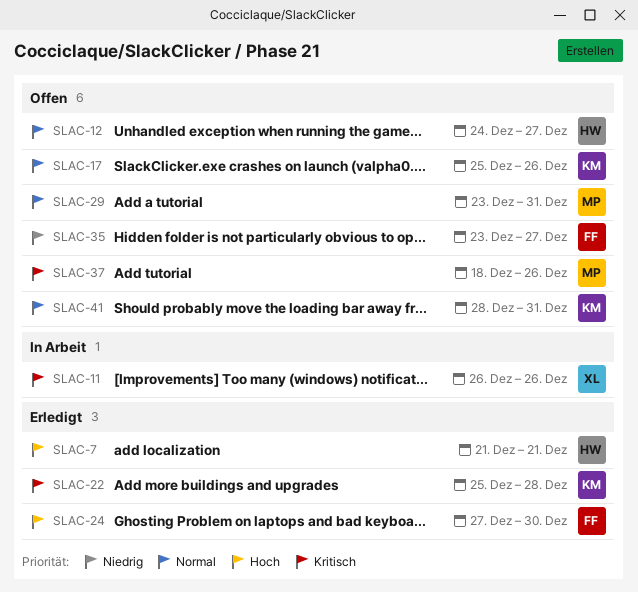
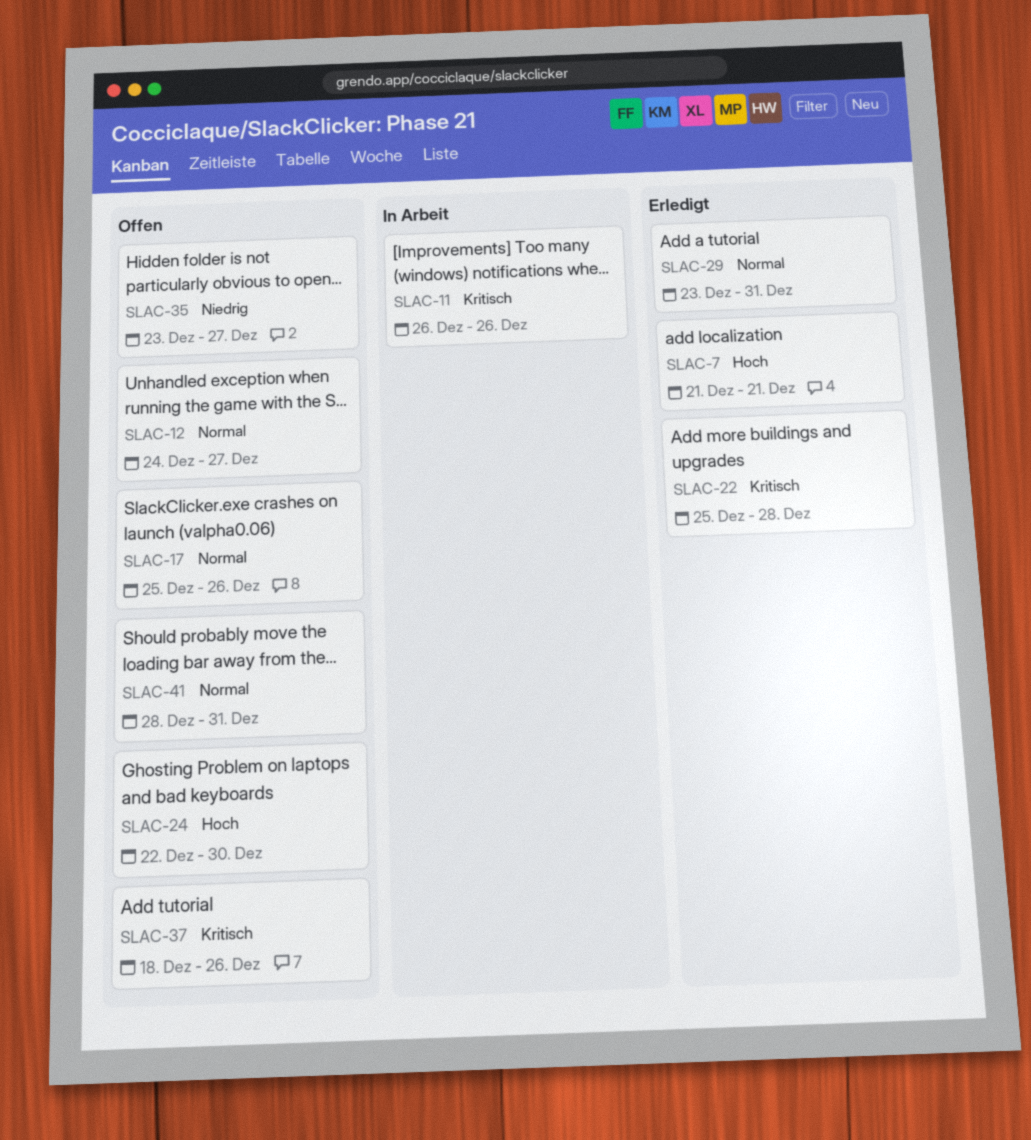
SLAC-24, status: Erledigt -> Offen
SLAC-24, start: Dec 27 -> Dec 22
SLAC-29, status: Offen -> Erledigt

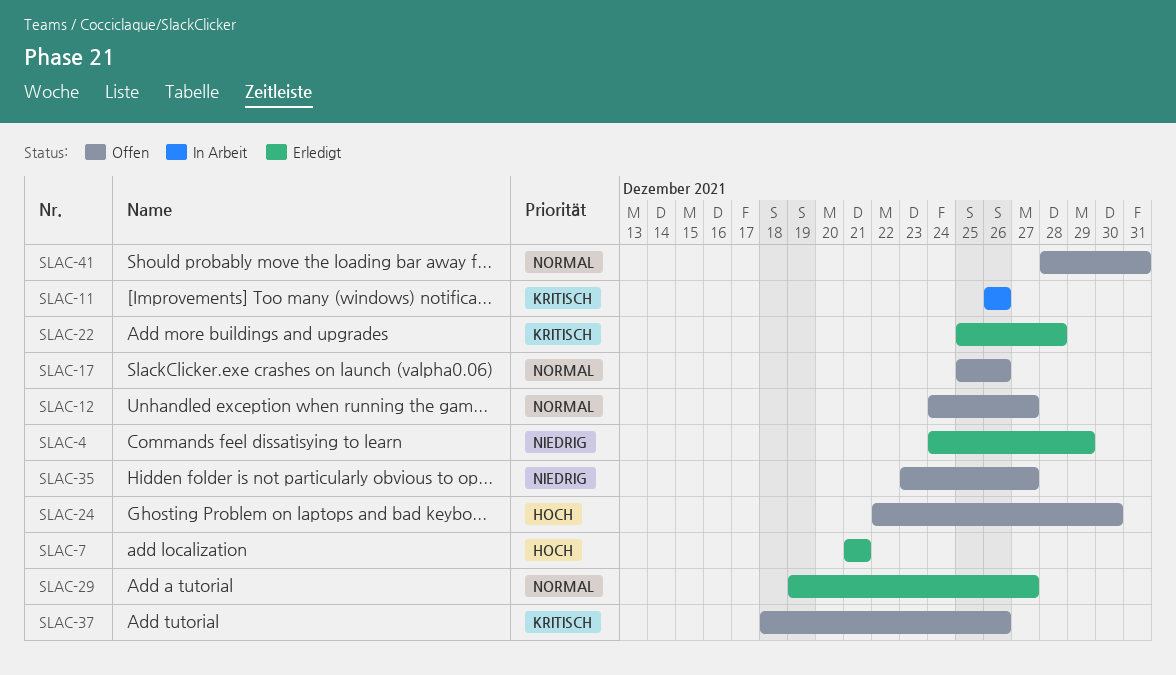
SLAC-4: none -> present
SLAC-29, start: Dec 23 -> Dec 19
SLAC-29, due: Dec 31 -> Dec 27

